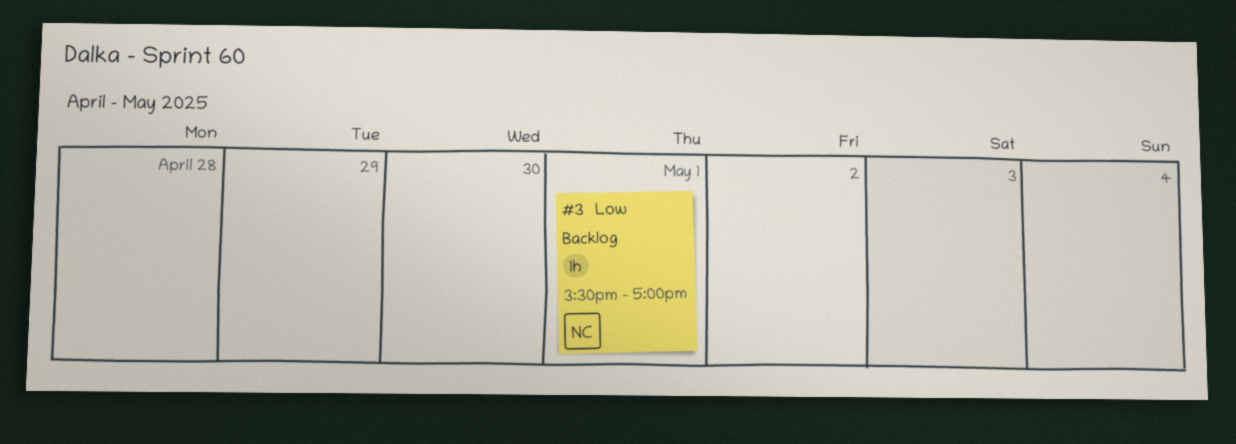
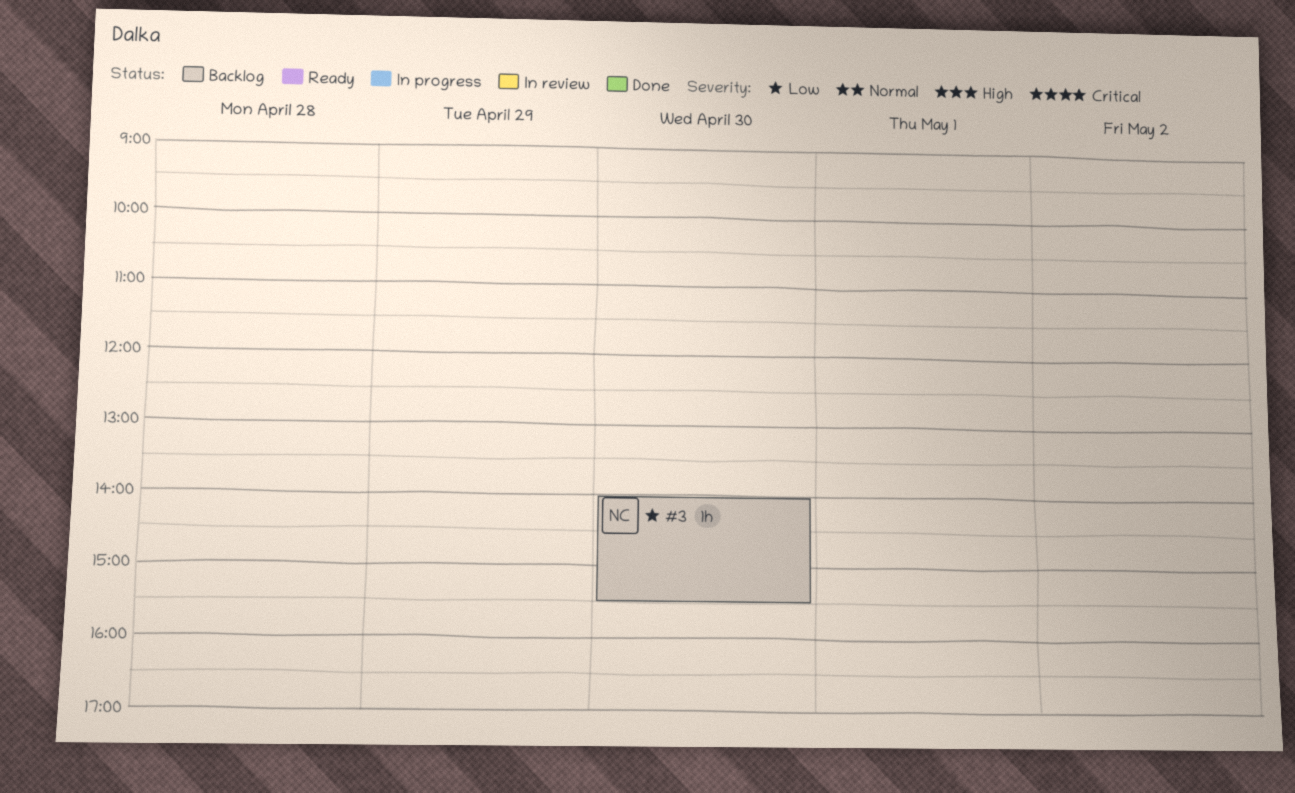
#3, day: May 1 -> Apr 30
#3, begins: 15:30 -> 14:00
#3, ends: 17:00 -> 15:30

